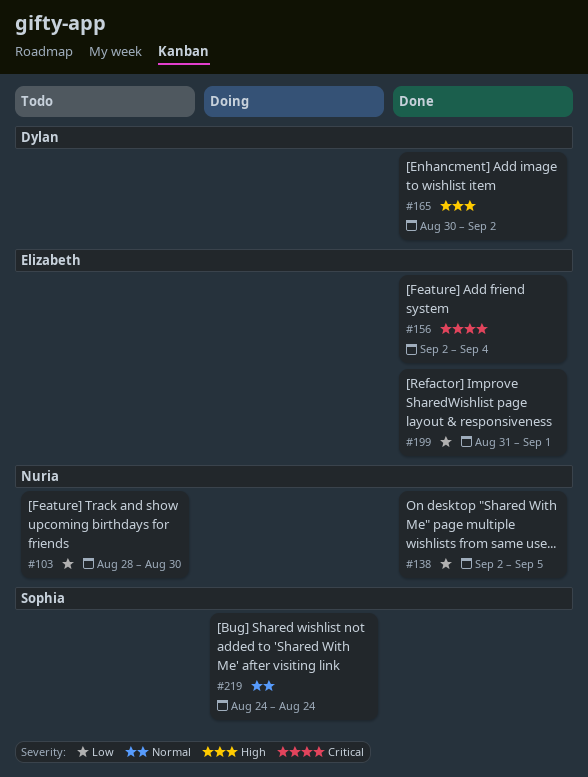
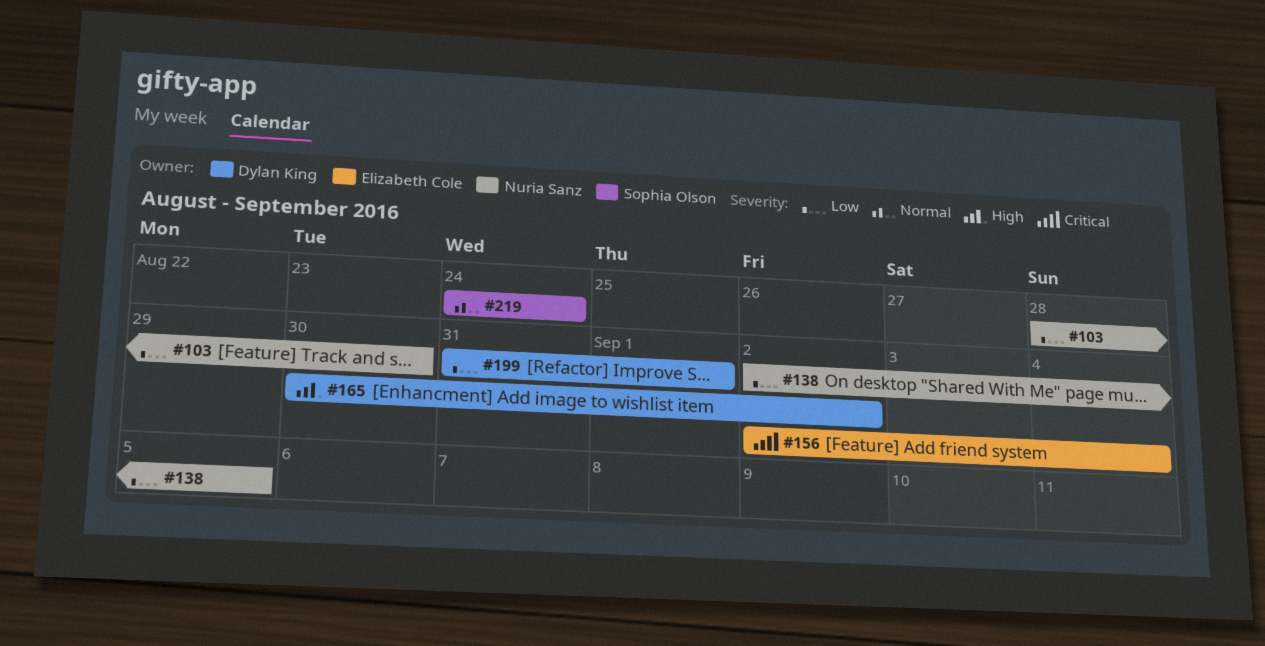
#199, owner: Elizabeth Cole -> Dylan King

